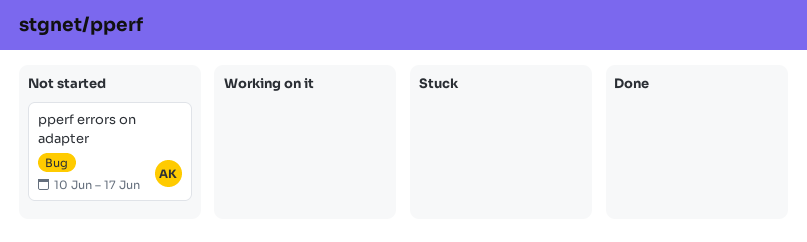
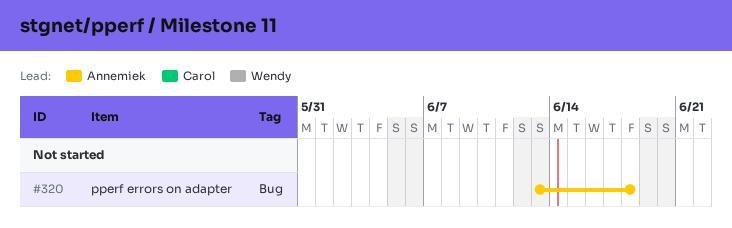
pperf errors on adapter, start: Jun 10 -> Jun 13
pperf errors on adapter, due: Jun 17 -> Jun 18

